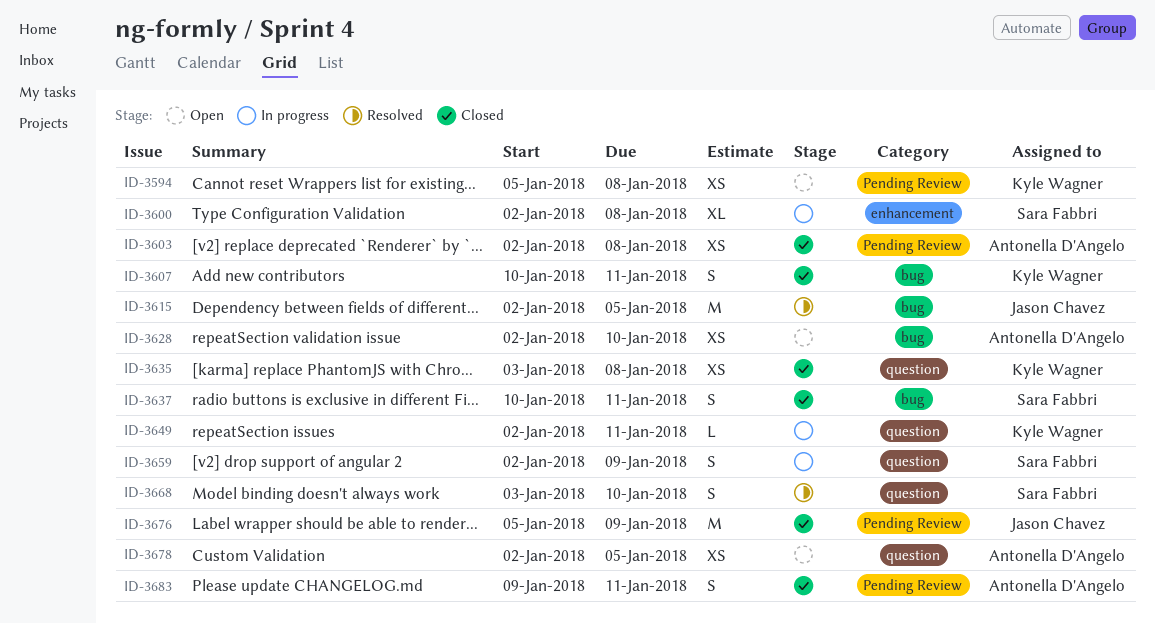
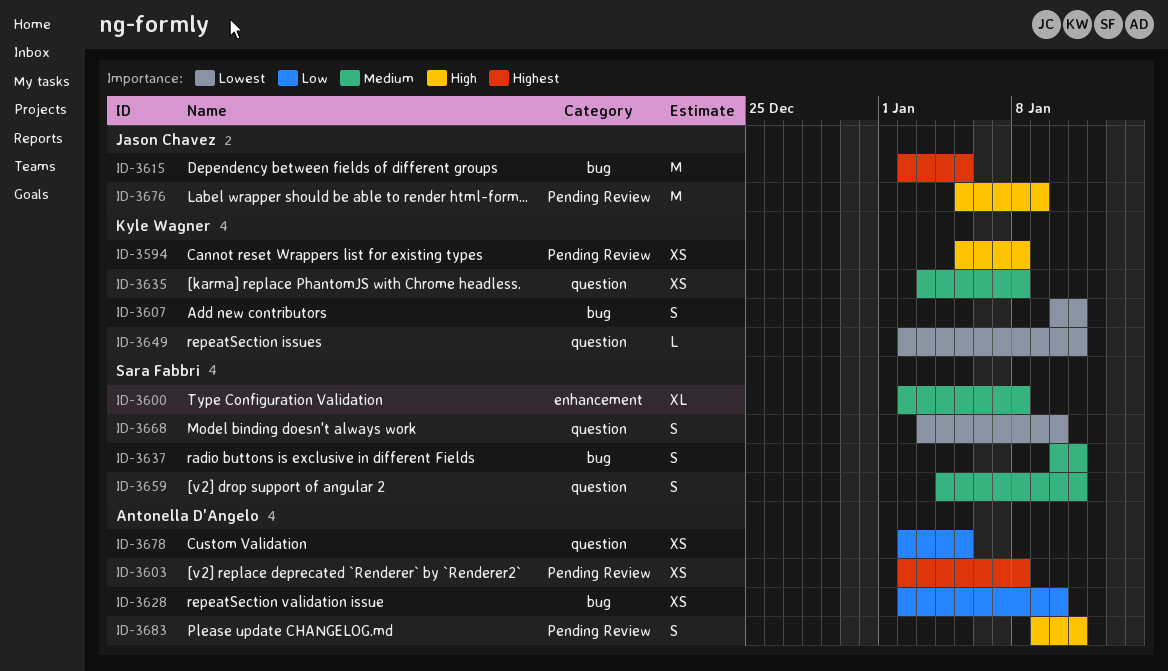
ID-3659, start: Jan 2 -> Jan 4
ID-3659, due: Jan 9 -> Jan 11

